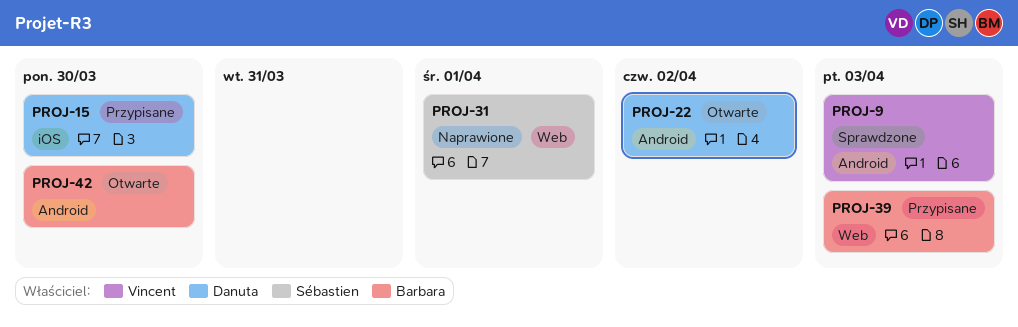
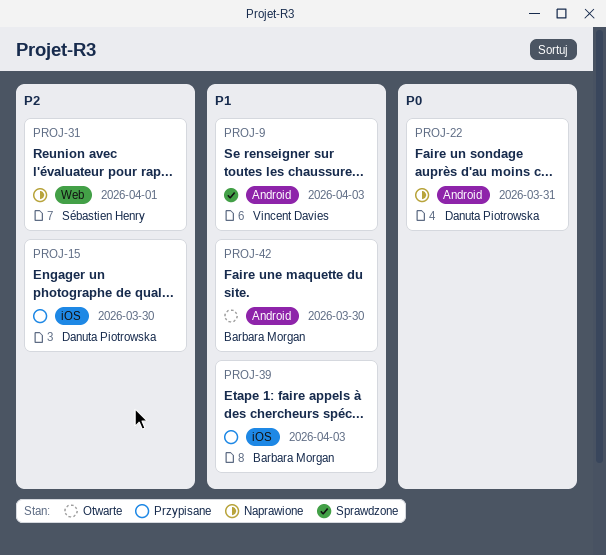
PROJ-22, status: Otwarte -> Naprawione
PROJ-22, due: Apr 2 -> Mar 31
PROJ-39, label: Web -> iOS

